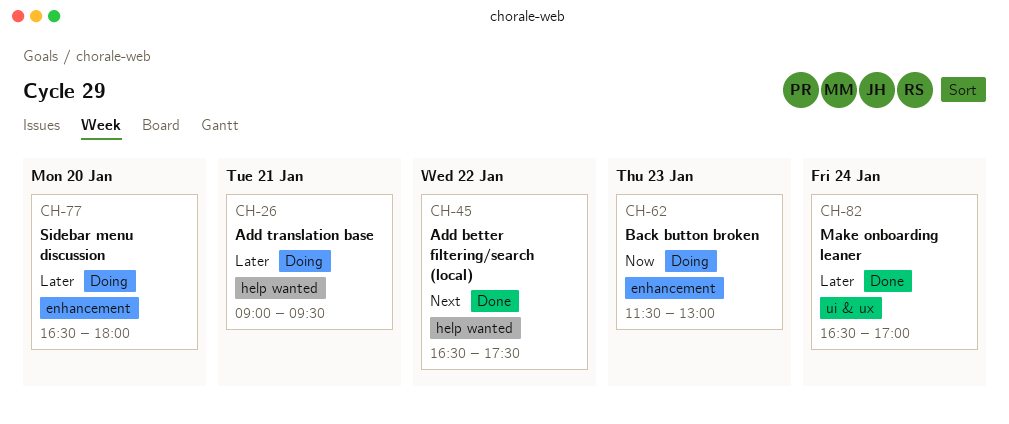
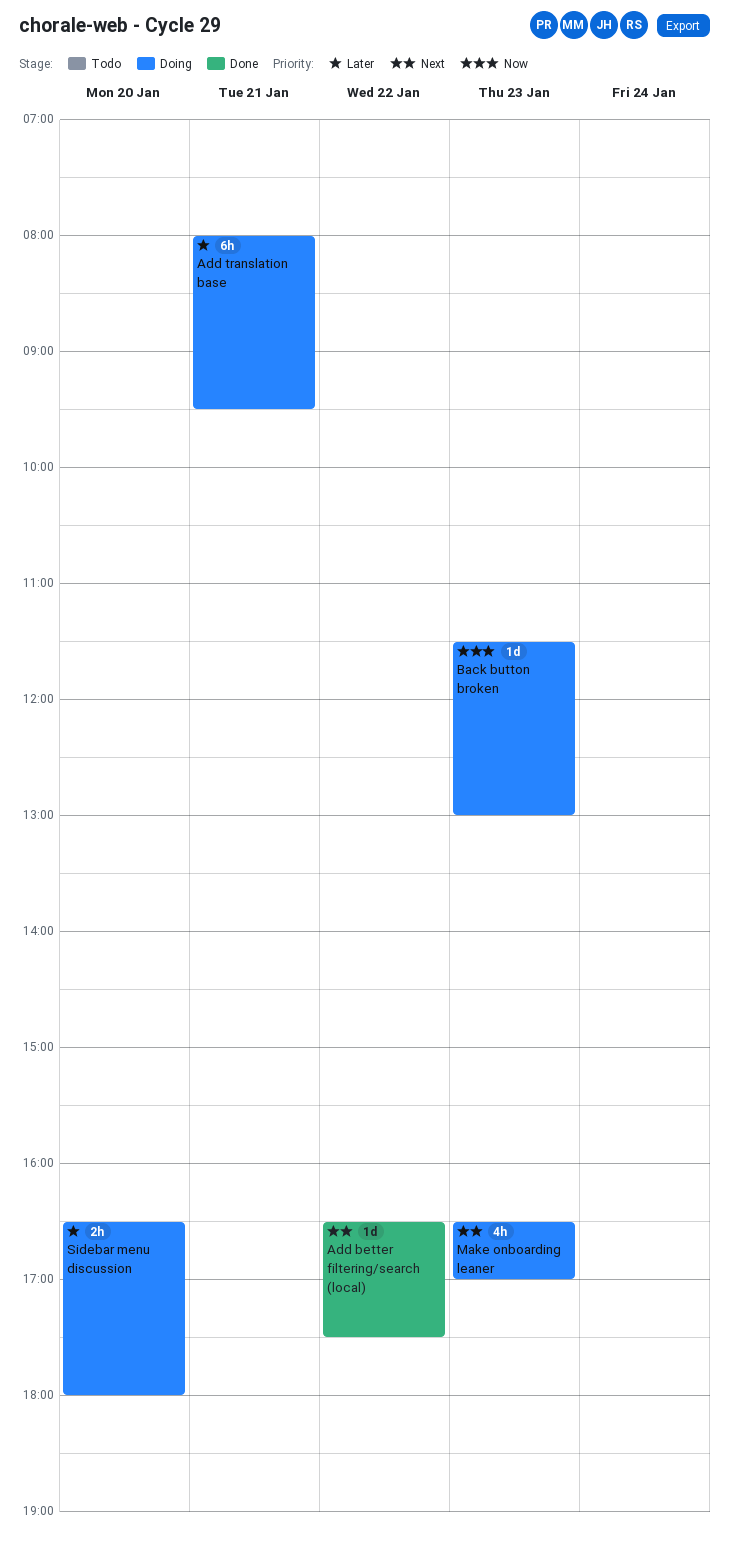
Add translation base, begins: 09:00 -> 08:00
Make onboarding leaner, status: Done -> Doing
Make onboarding leaner, priority: Later -> Next
Make onboarding leaner, day: Jan 24 -> Jan 23

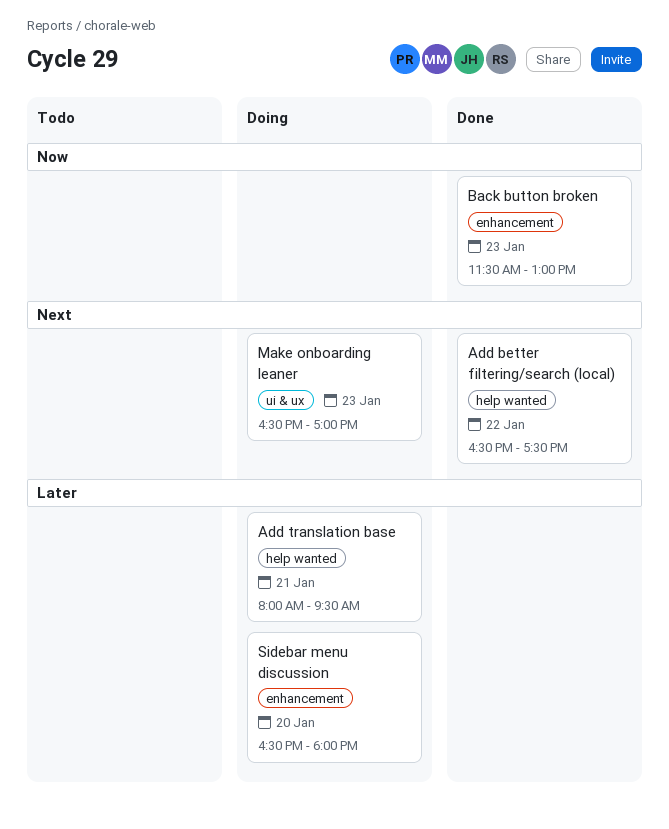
Back button broken, status: Doing -> Done

